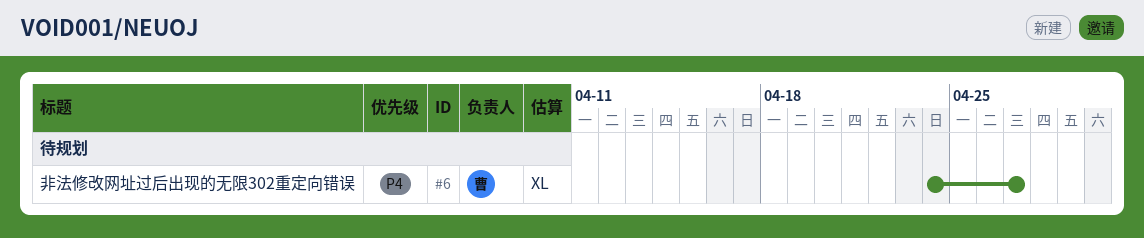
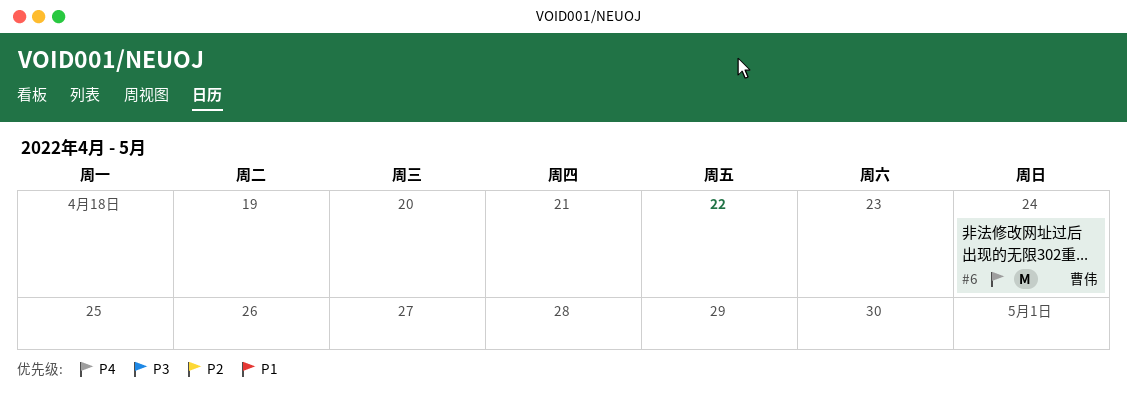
#6, estimate: XL -> M
#6, due: Apr 27 -> Apr 24

